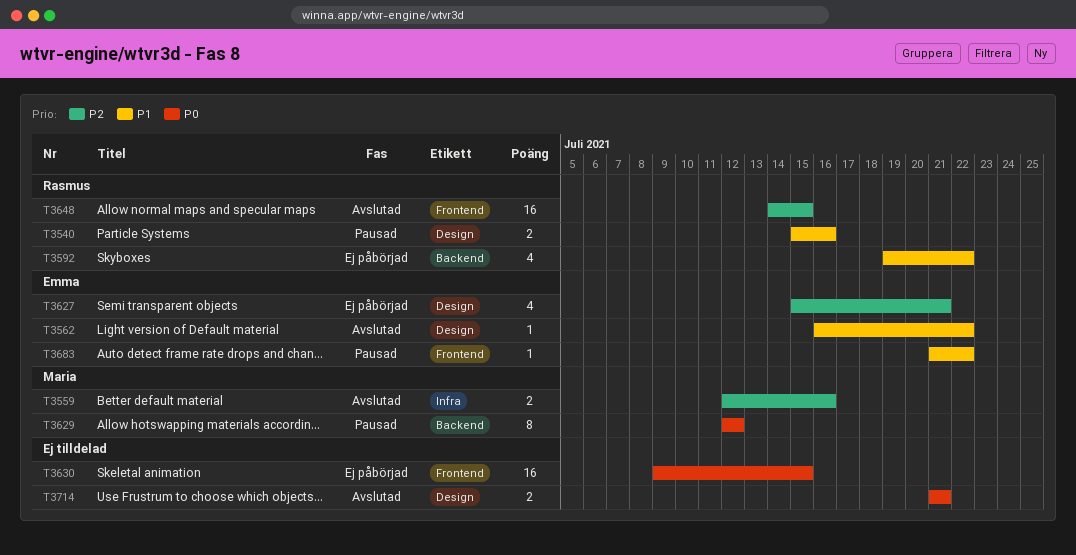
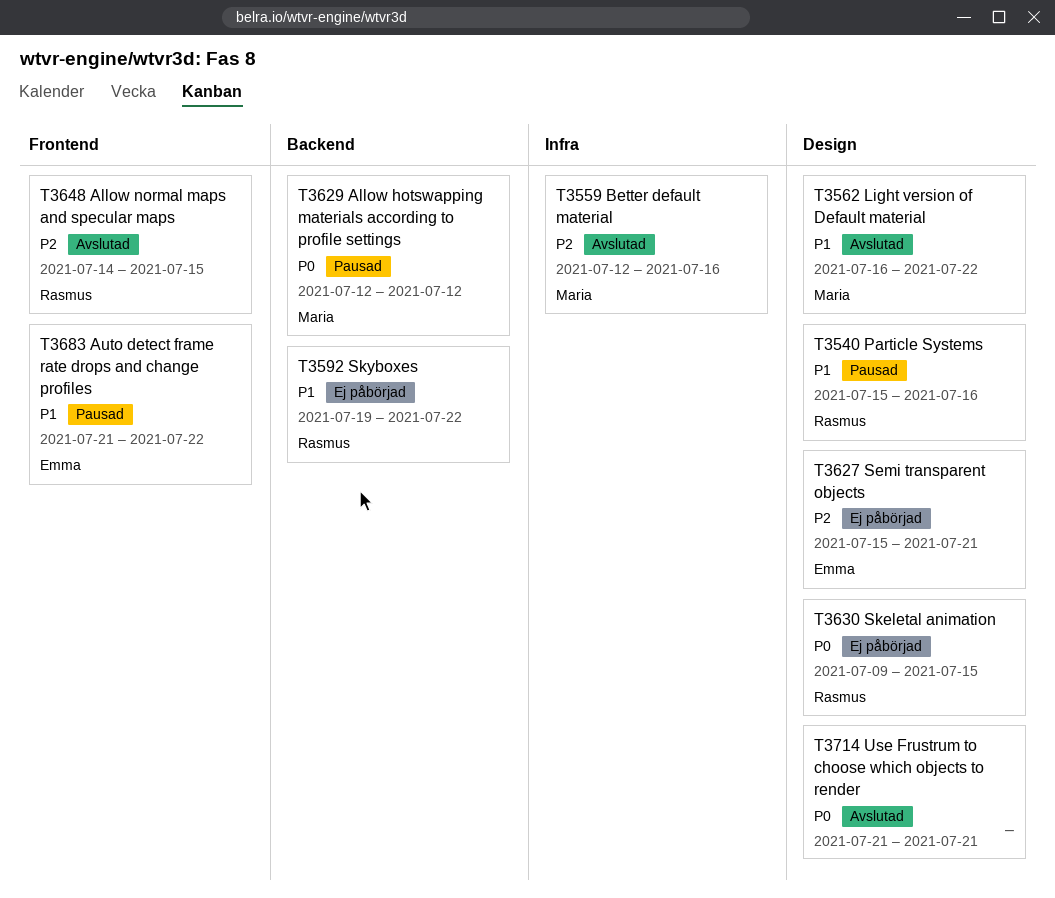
T3562, owner: Emma -> Maria
T3630, owner: none -> Rasmus
T3630, label: Frontend -> Design

